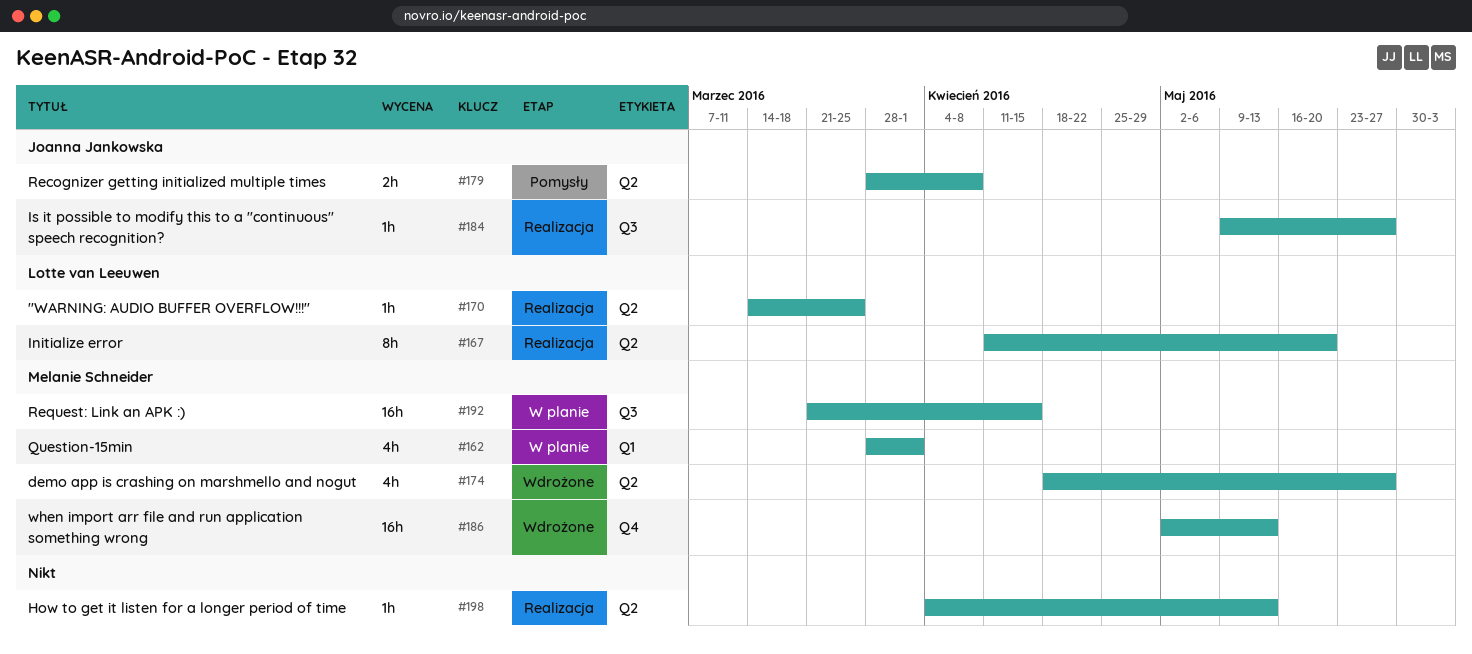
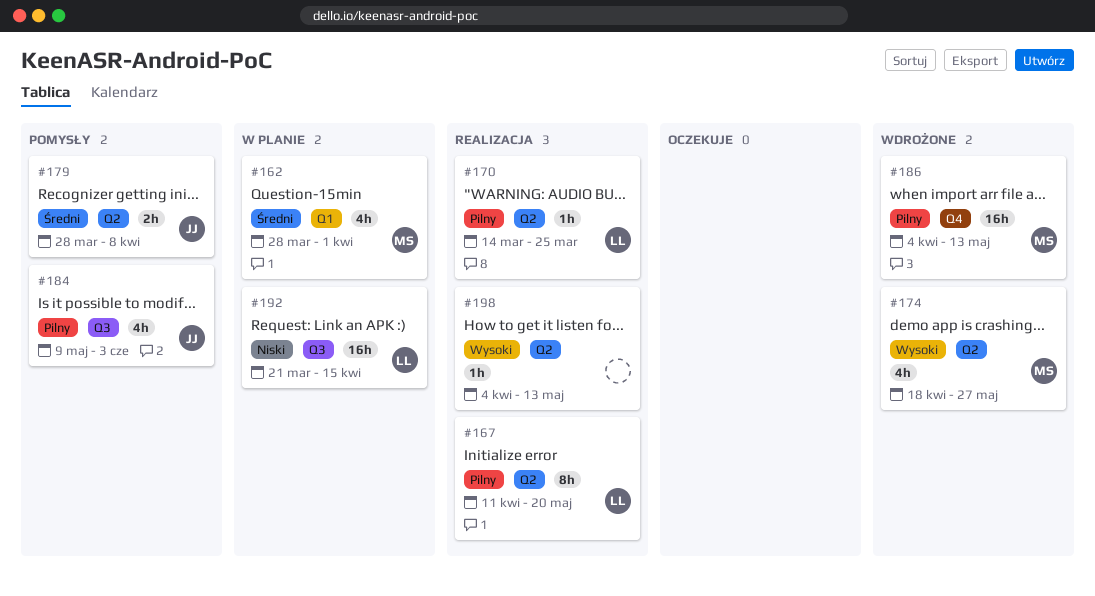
#184, status: Realizacja -> Pomysły
#184, estimate: 1h -> 4h
#184, due: May 27 -> Jun 3
#186, start: May 2 -> Apr 4
#192, owner: Melanie Schneider -> Lotte van Leeuwen

